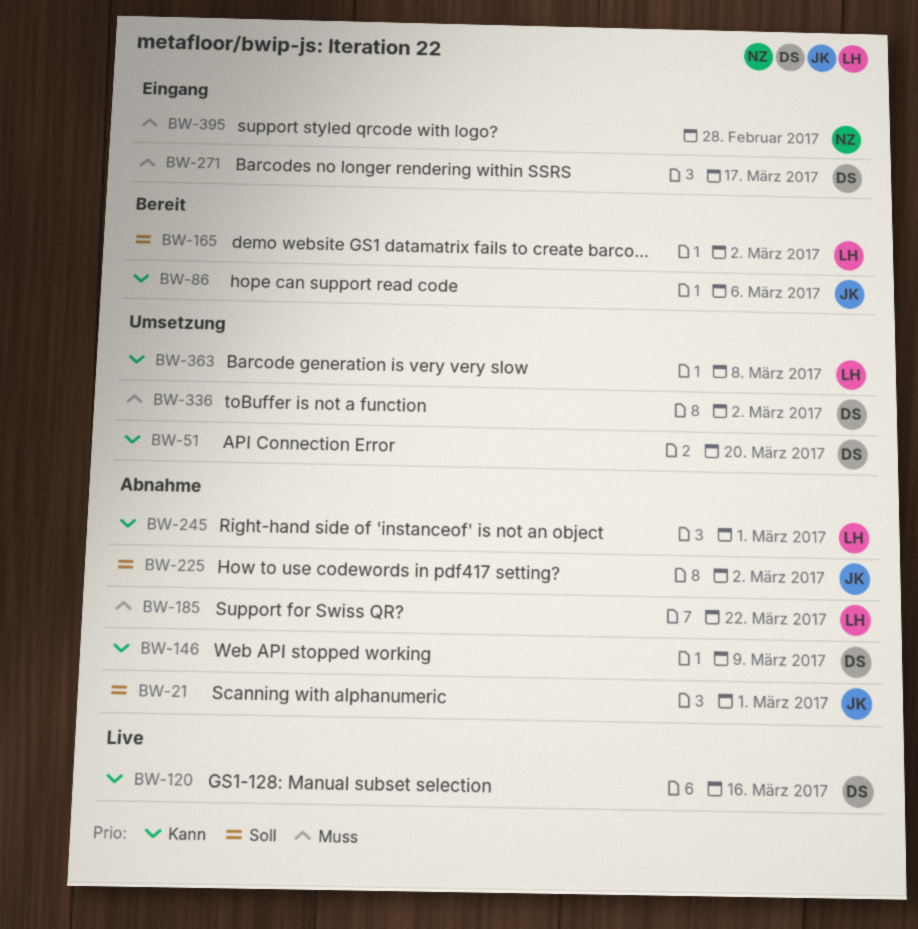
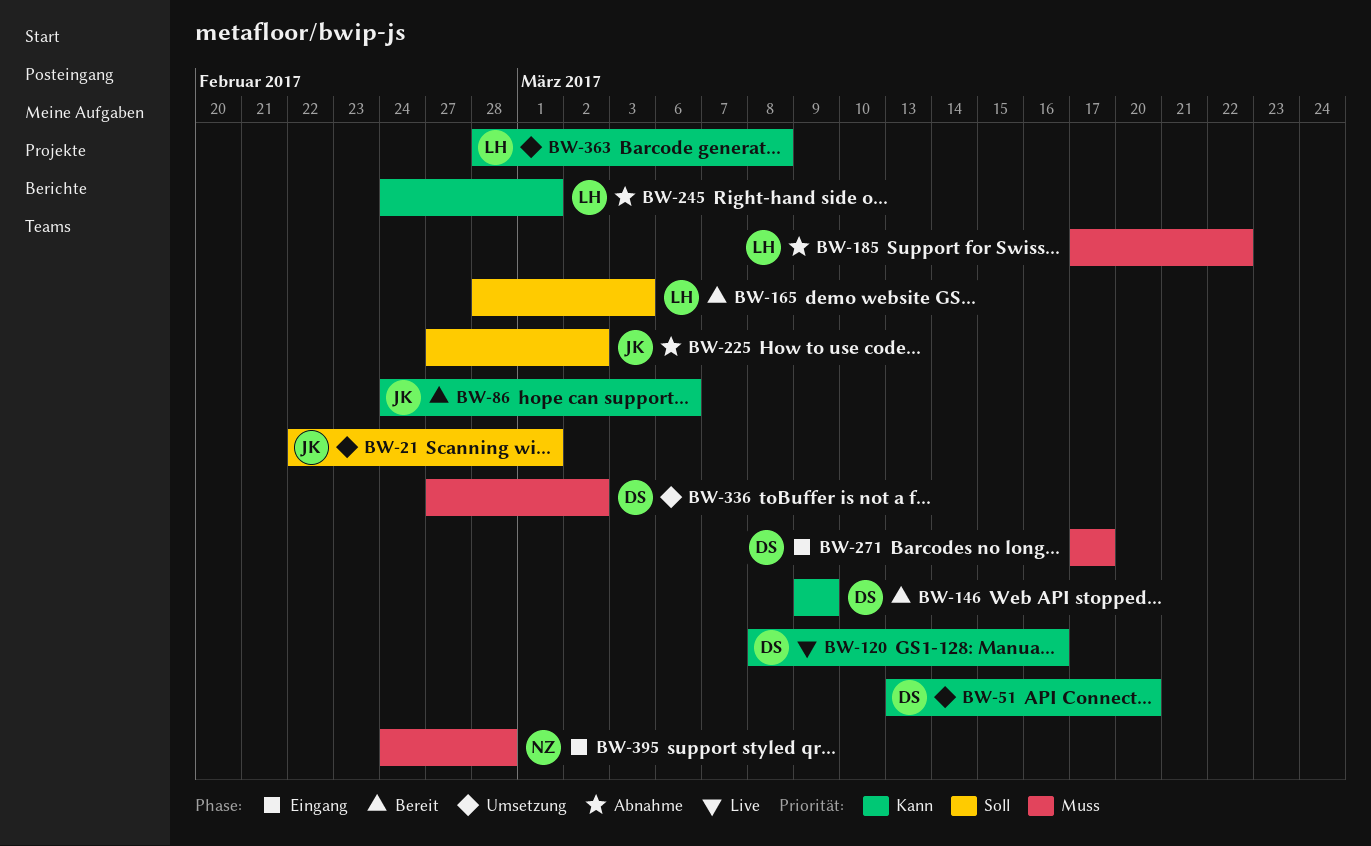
BW-21, status: Abnahme -> Umsetzung
BW-146, status: Abnahme -> Bereit
BW-165, due: Mar 2 -> Mar 3

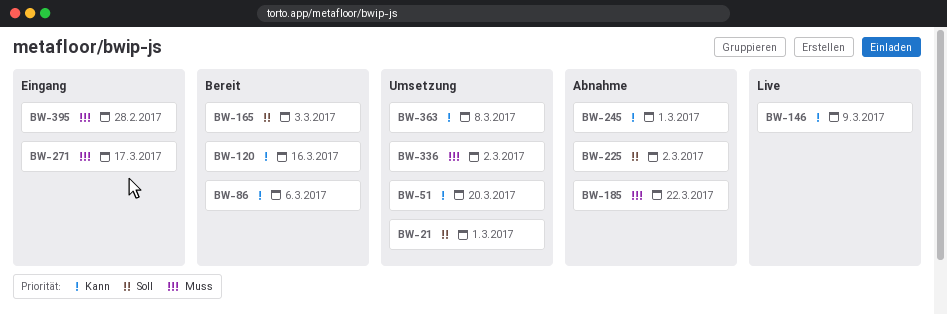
BW-120, status: Live -> Bereit
BW-146, status: Bereit -> Live

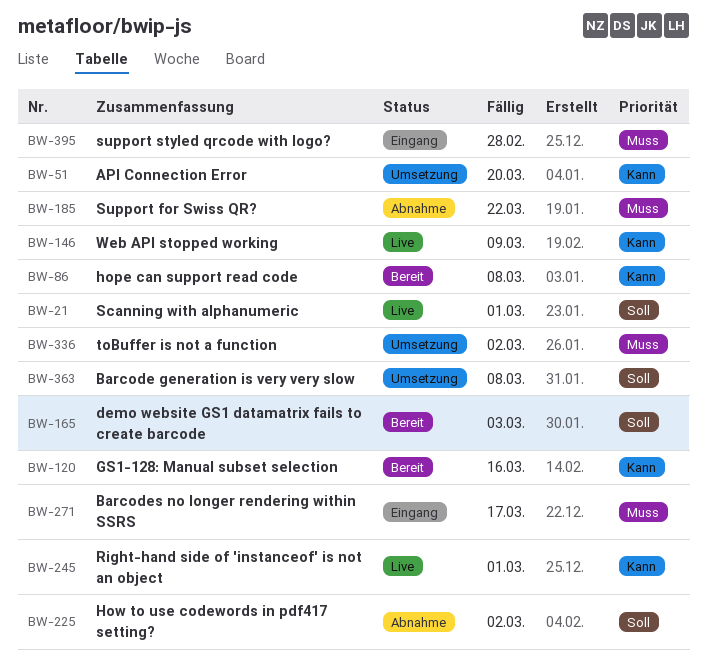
BW-21, status: Umsetzung -> Live
BW-86, due: Mar 6 -> Mar 8
BW-245, status: Abnahme -> Live
BW-363, priority: Kann -> Soll

